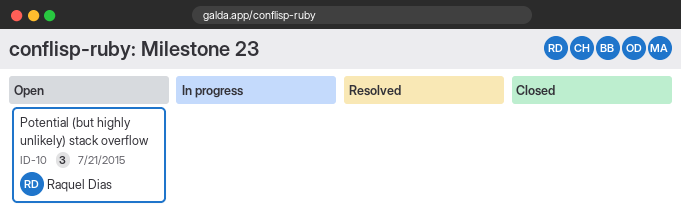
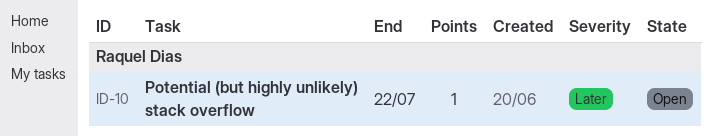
ID-10, estimate: 3 -> 1
ID-10, due: Jul 21 -> Jul 22

